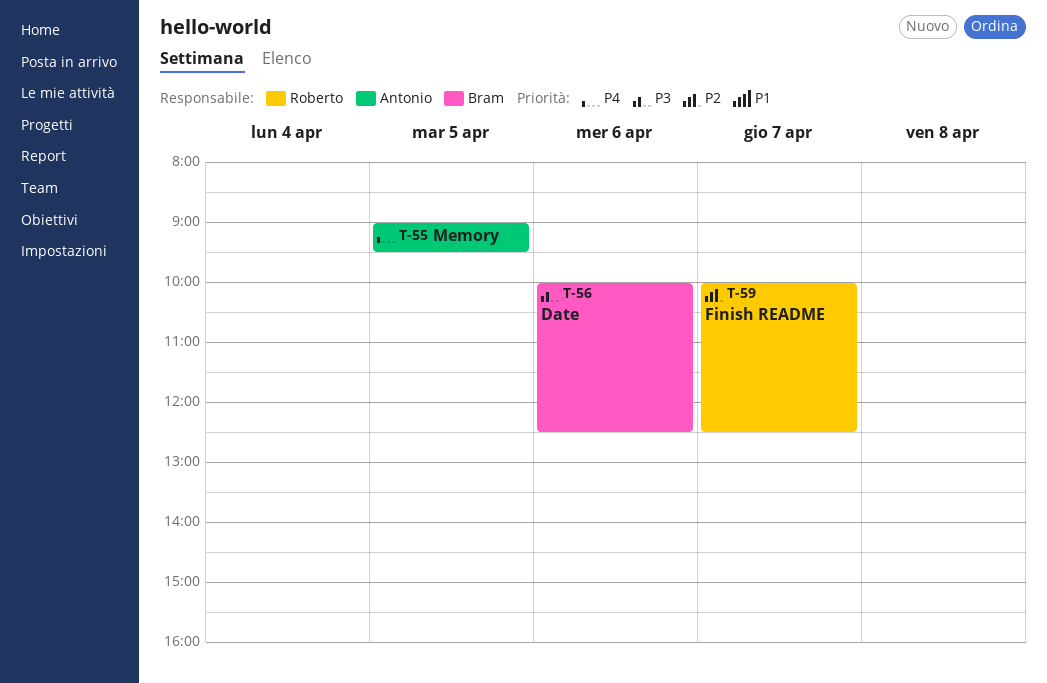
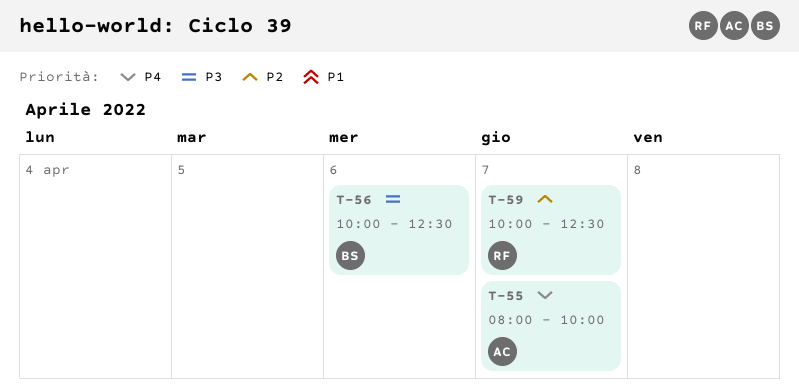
T-55, day: Apr 5 -> Apr 7
T-55, begins: 09:00 -> 08:00
T-55, ends: 09:30 -> 10:00

